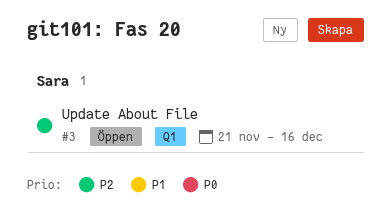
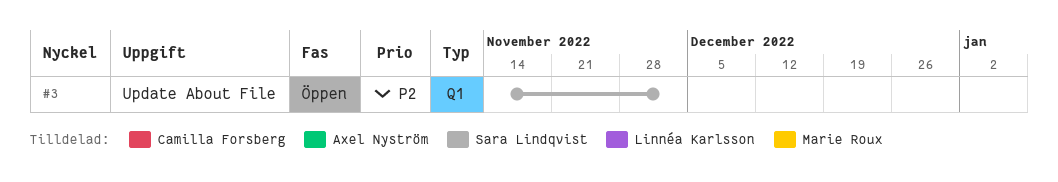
#3, start: Nov 21 -> Nov 14
#3, due: Dec 16 -> Dec 2

